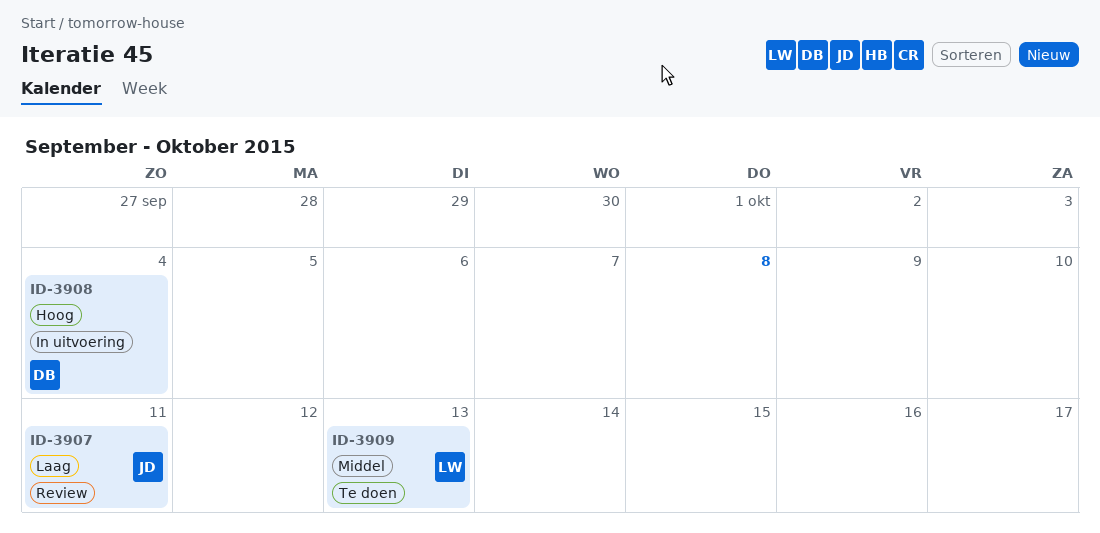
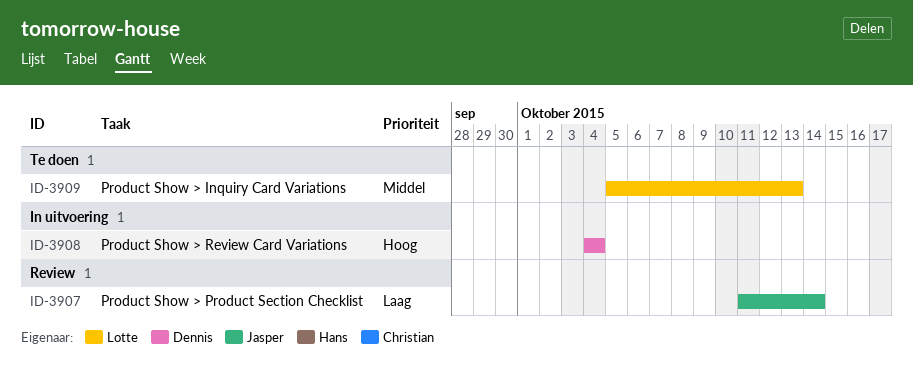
ID-3907, due: Oct 11 -> Oct 14

